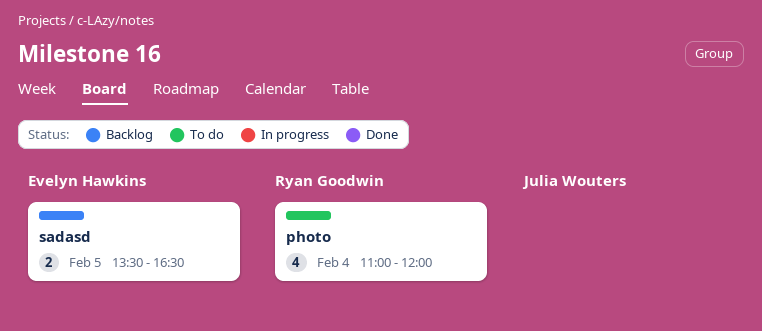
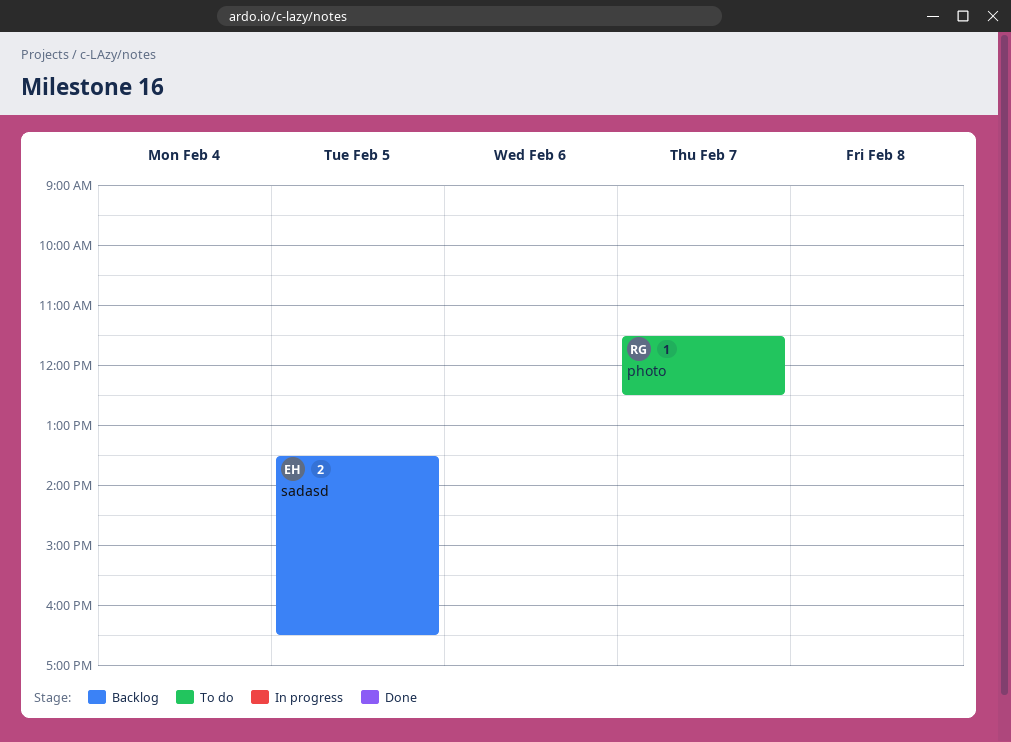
photo, estimate: 4 -> 1
photo, day: Feb 4 -> Feb 7
photo, begins: 11:00 -> 11:30
photo, ends: 12:00 -> 12:30

